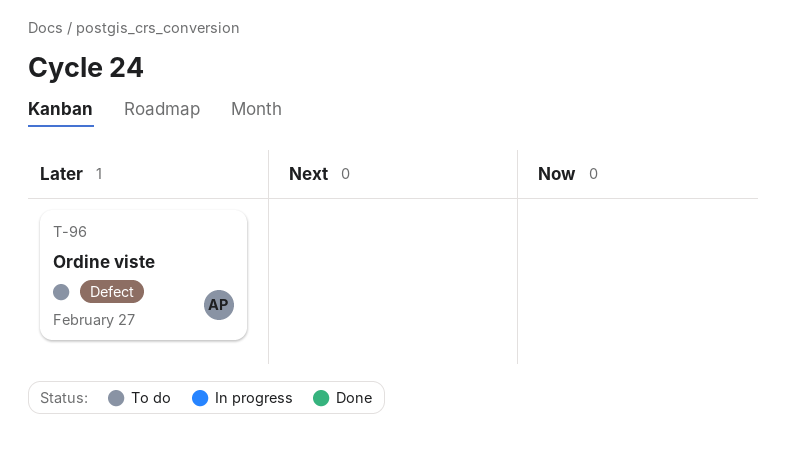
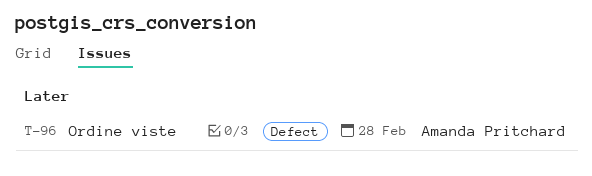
T-96, due: Feb 27 -> Feb 28

